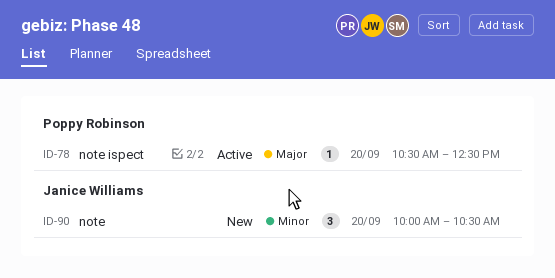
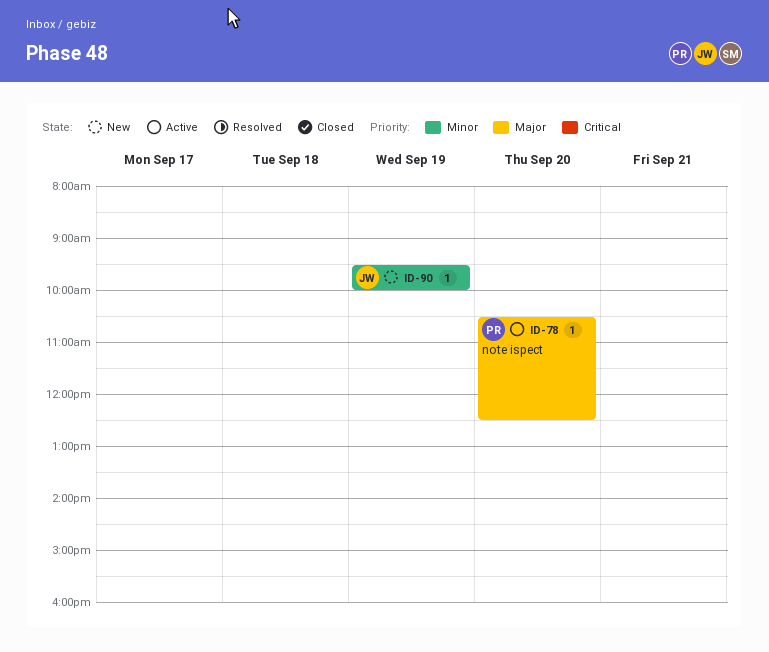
ID-90, estimate: 3 -> 1
ID-90, day: Sep 20 -> Sep 19
ID-90, begins: 10:00 -> 09:30
ID-90, ends: 10:30 -> 10:00

